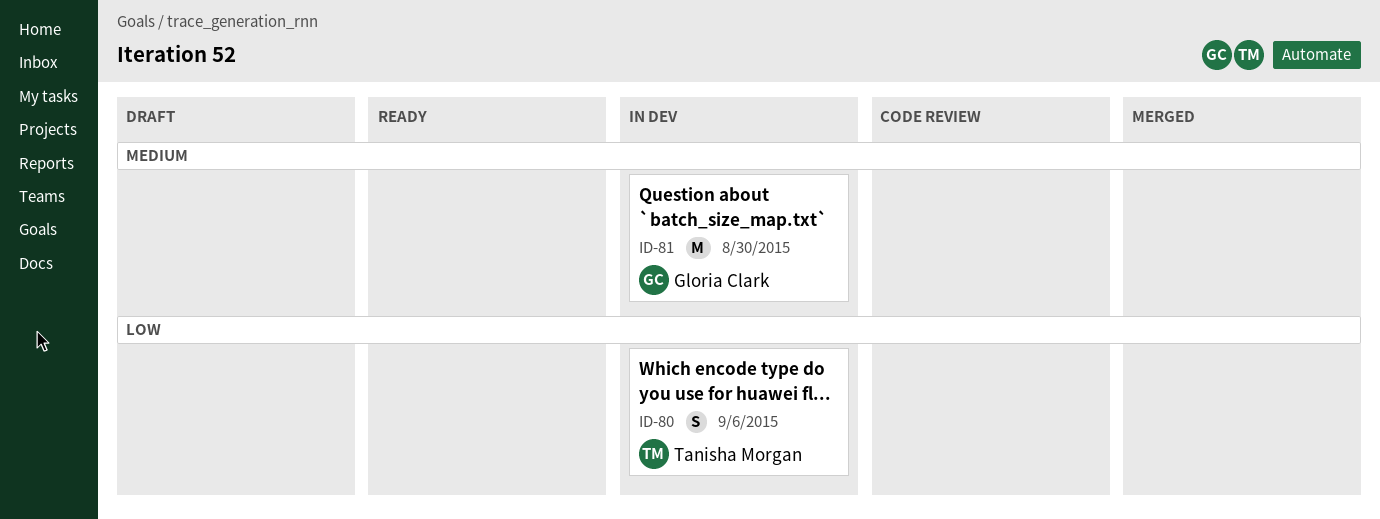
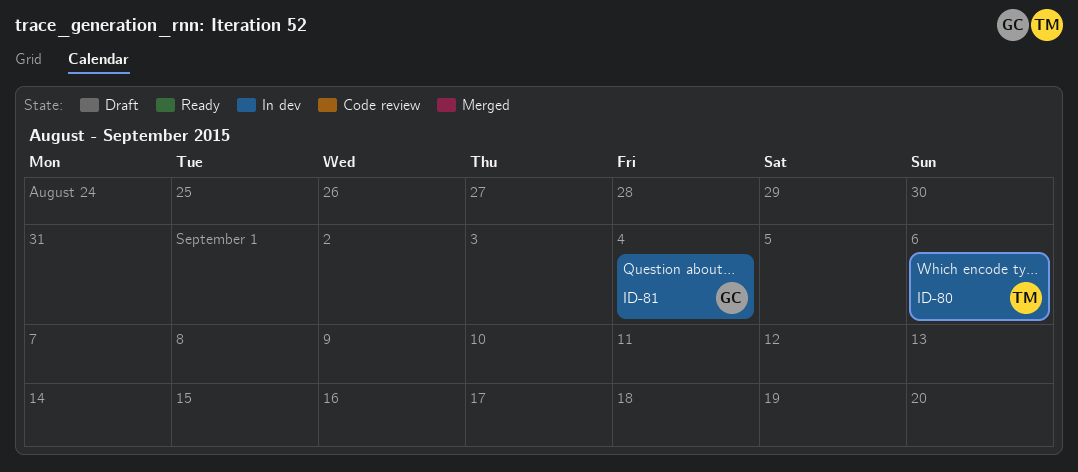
ID-81, due: Aug 30 -> Sep 4

